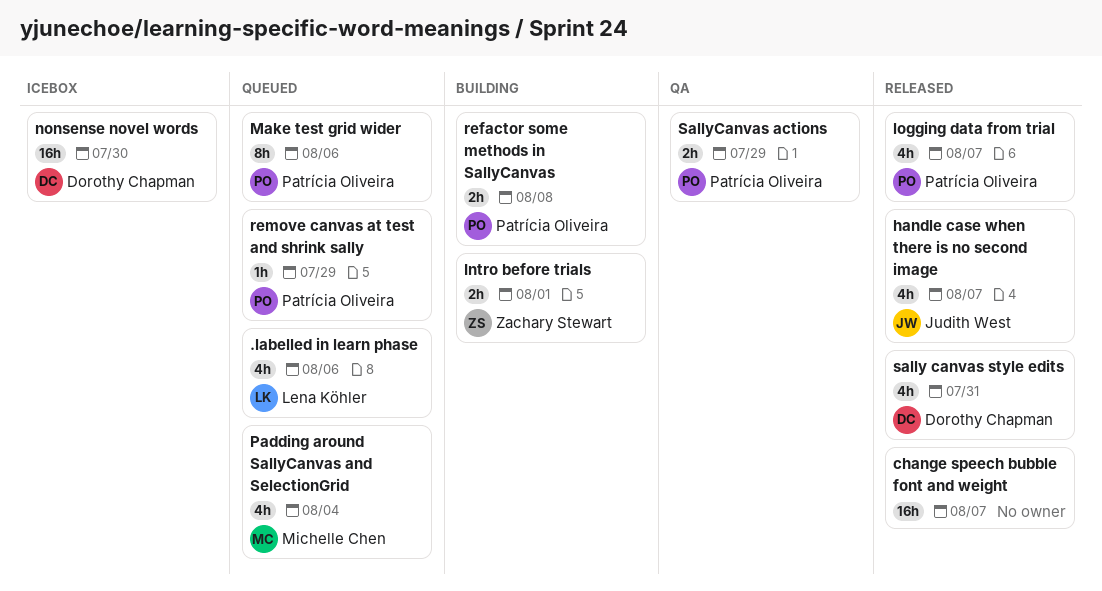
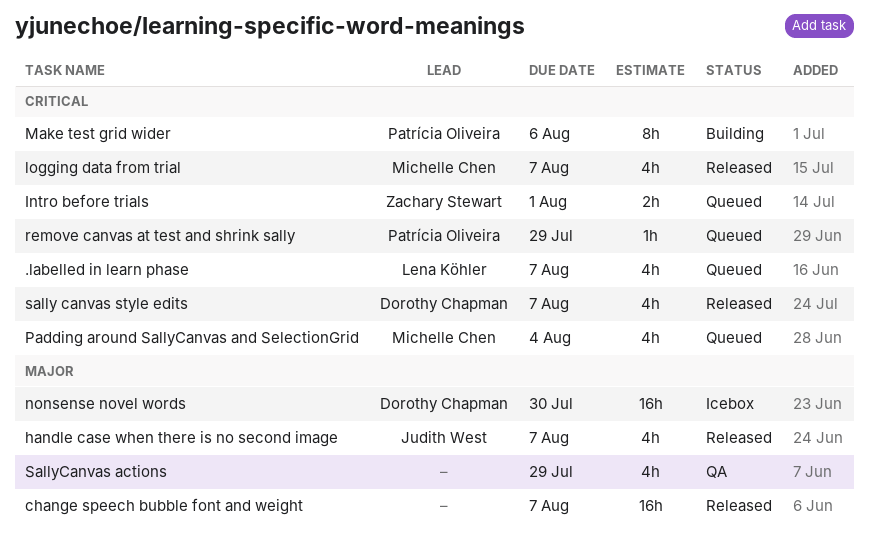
.labelled in learn phase, due: Aug 6 -> Aug 7
Intro before trials, status: Building -> Queued
logging data from trial, owner: Patrícia Oliveira -> Michelle Chen
Make test grid wider, status: Queued -> Building
refactor some methods in SallyCanvas: present -> none
sally canvas style edits, due: Jul 31 -> Aug 7
SallyCanvas actions, owner: Patrícia Oliveira -> none
SallyCanvas actions, estimate: 2h -> 4h

